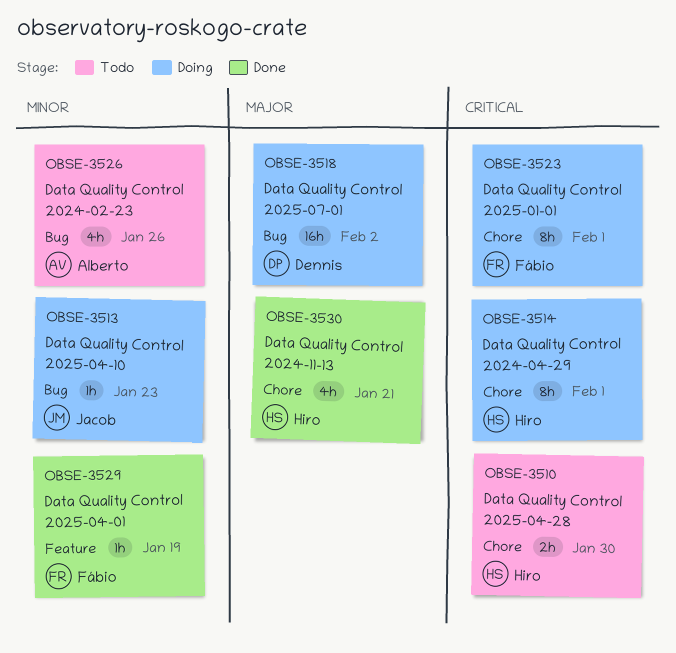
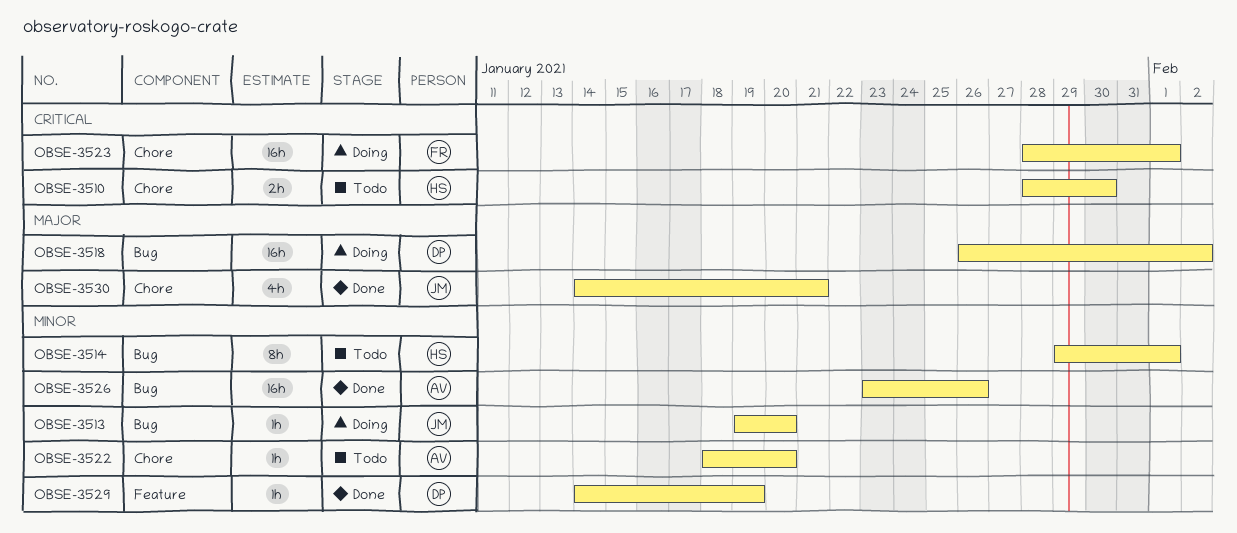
OBSE-3513, due: Jan 23 -> Jan 20
OBSE-3514, status: Doing -> Todo
OBSE-3514, priority: Critical -> Minor
OBSE-3514, label: Chore -> Bug
OBSE-3522: none -> present
OBSE-3523, estimate: 8h -> 16h
OBSE-3526, status: Todo -> Done
OBSE-3526, estimate: 4h -> 16h
OBSE-3529, owner: Fábio -> Dennis
OBSE-3530, owner: Hiro -> Jacob

